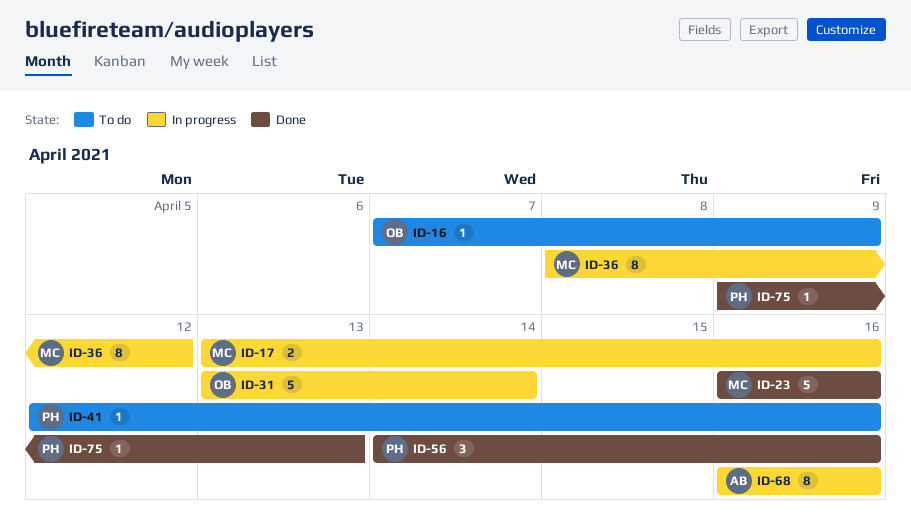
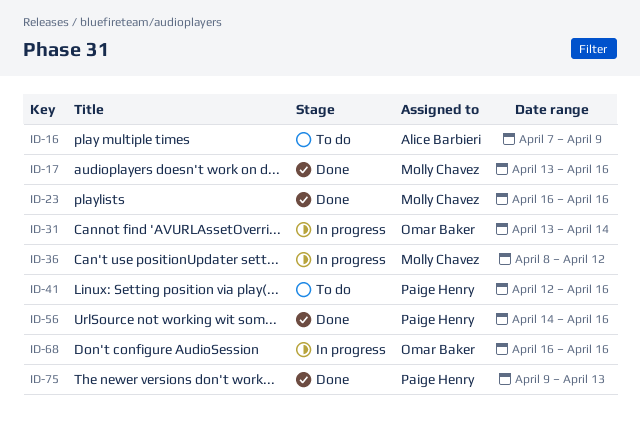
ID-16, owner: Omar Baker -> Alice Barbieri
ID-17, status: In progress -> Done
ID-68, owner: Alice Barbieri -> Omar Baker

